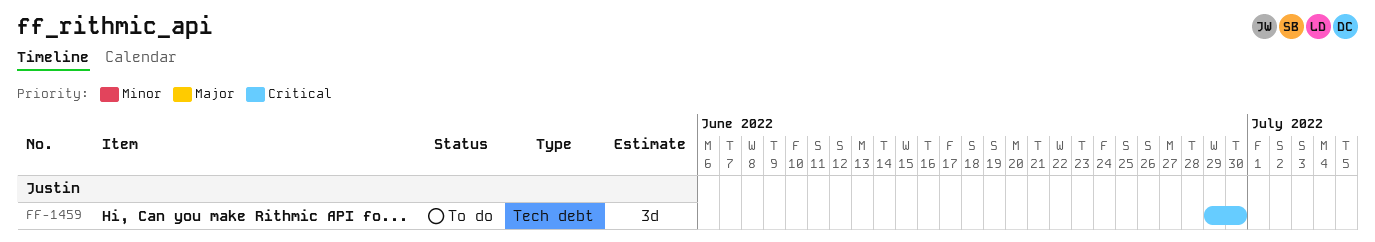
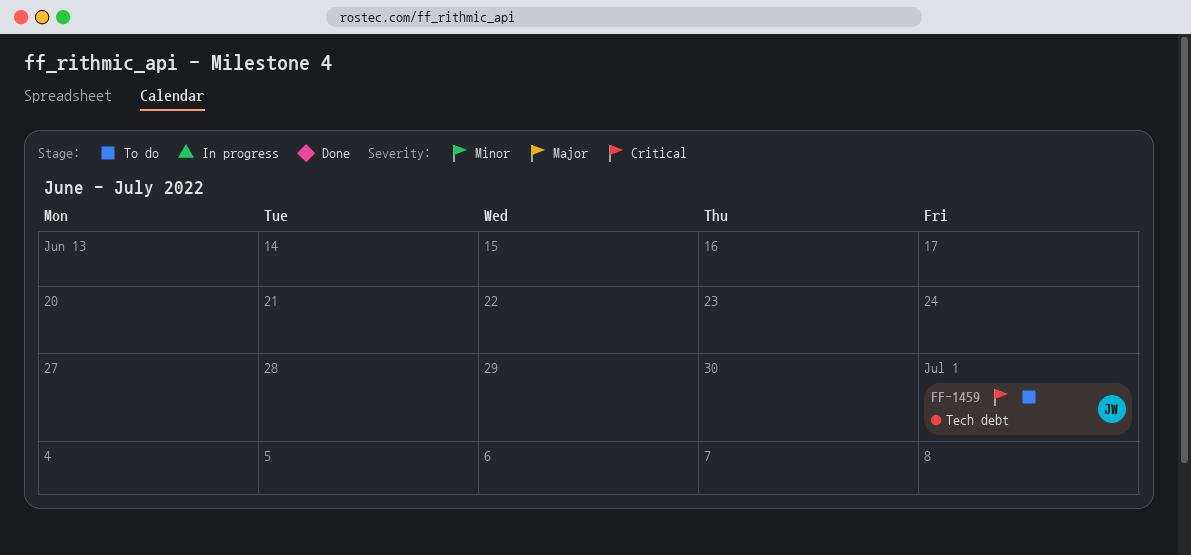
FF-1459, due: Jun 30 -> Jul 1

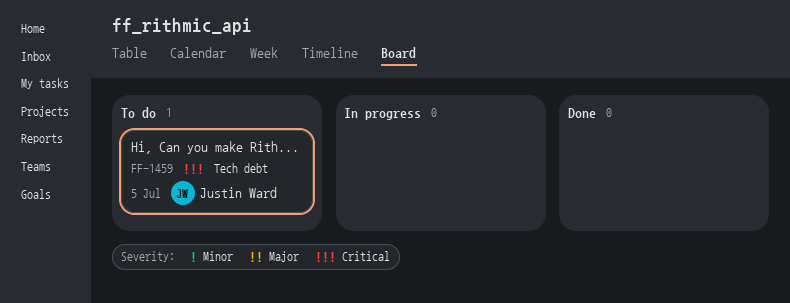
FF-1459, due: Jul 1 -> Jul 5

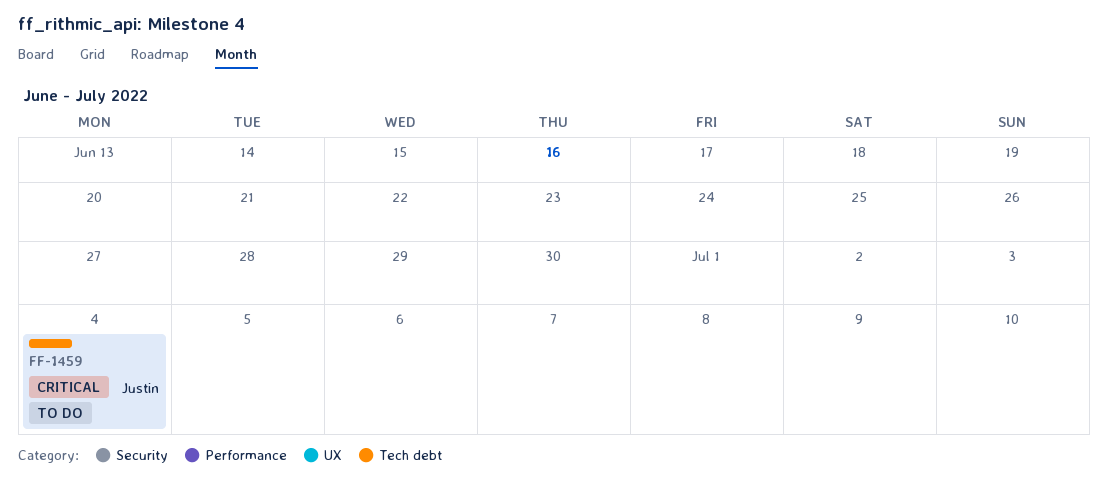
FF-1459, due: Jul 5 -> Jul 4

